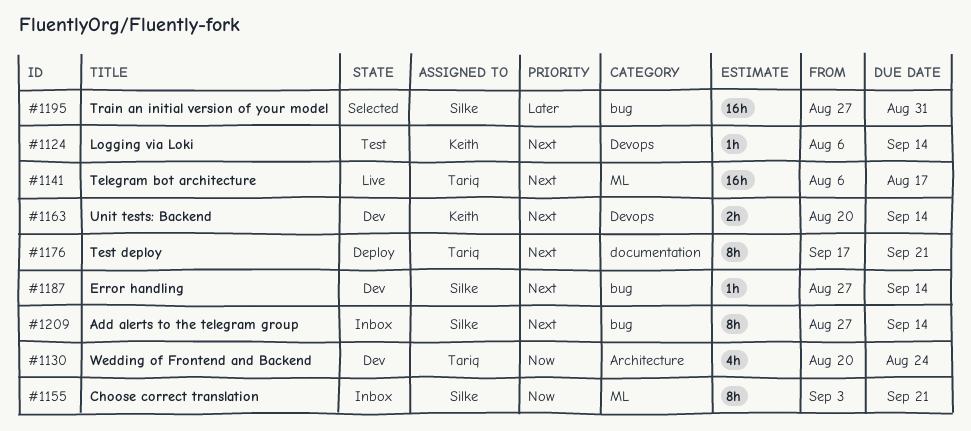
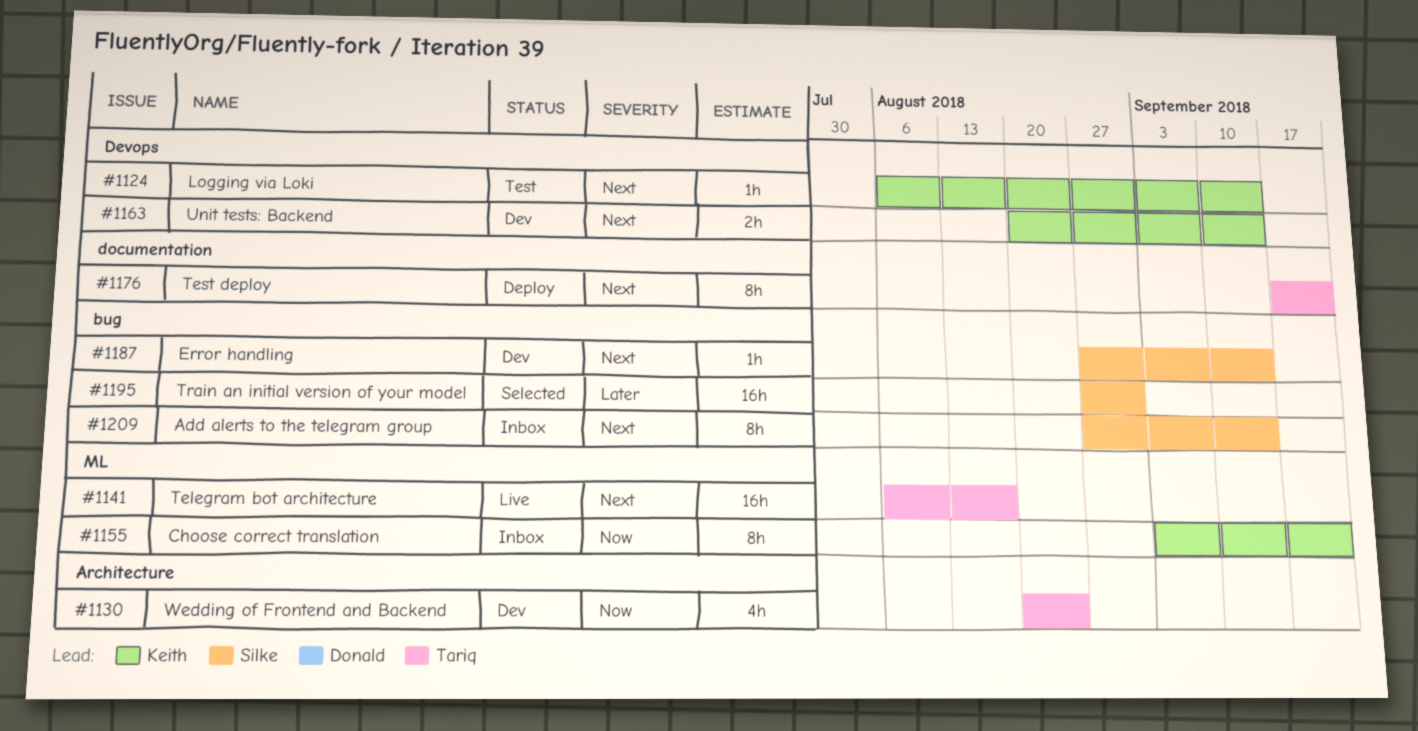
#1155, owner: Silke -> Keith

